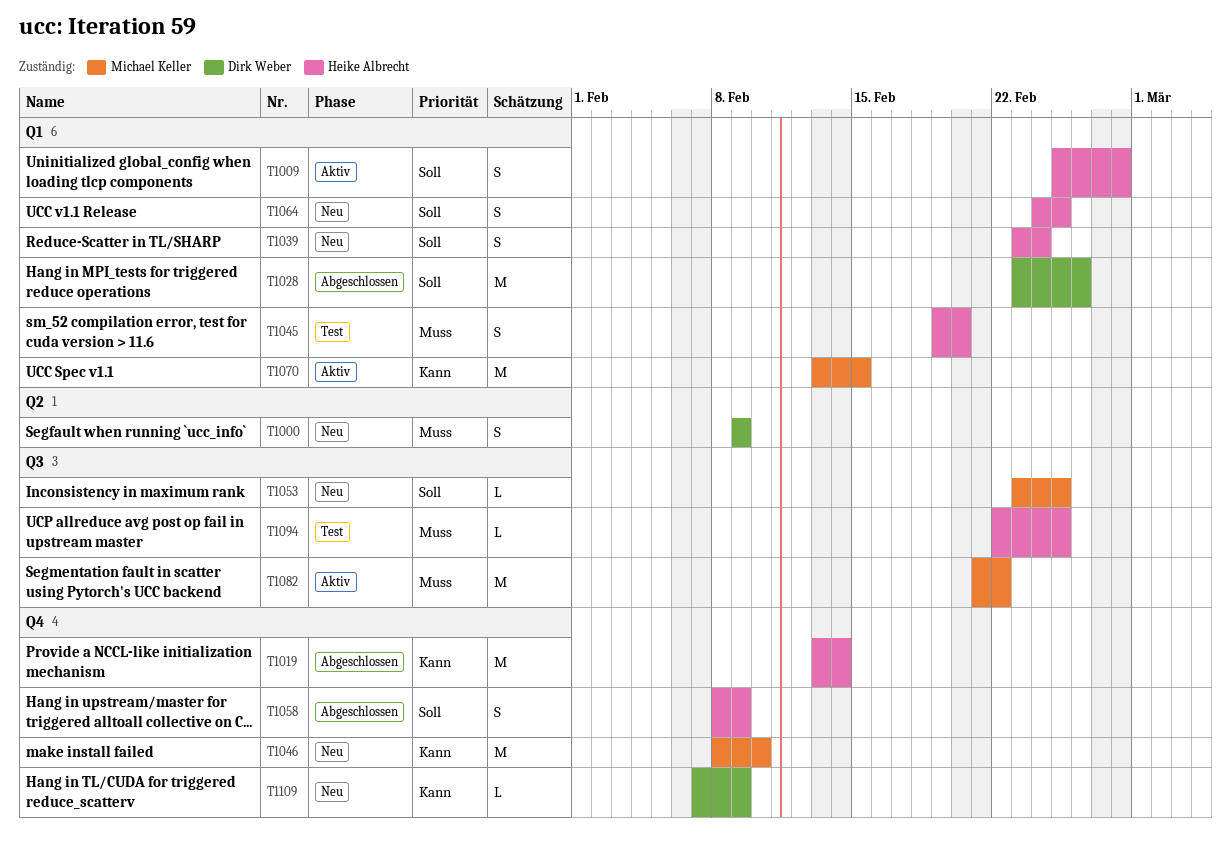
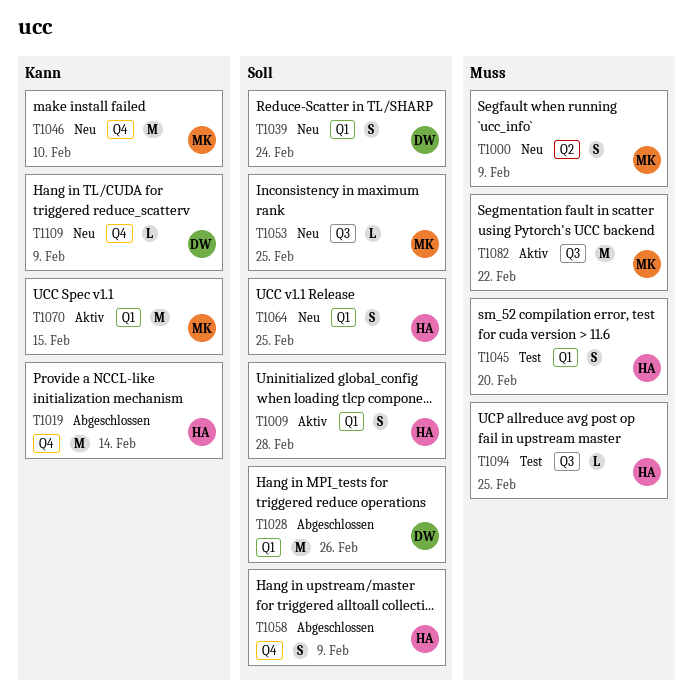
T1000, owner: Dirk Weber -> Michael Keller
T1039, owner: Heike Albrecht -> Dirk Weber

